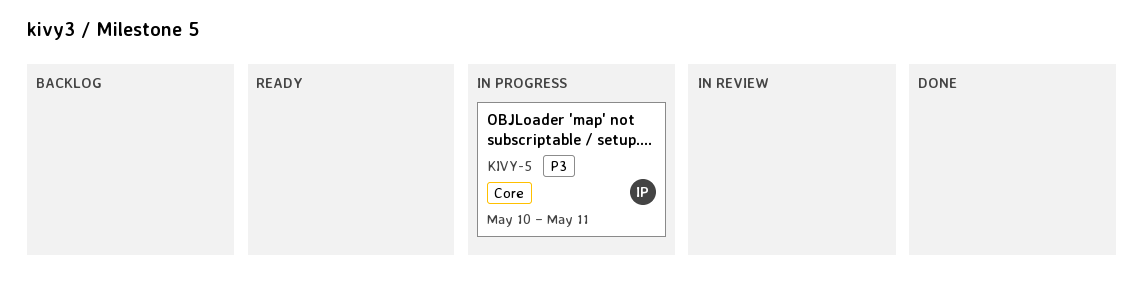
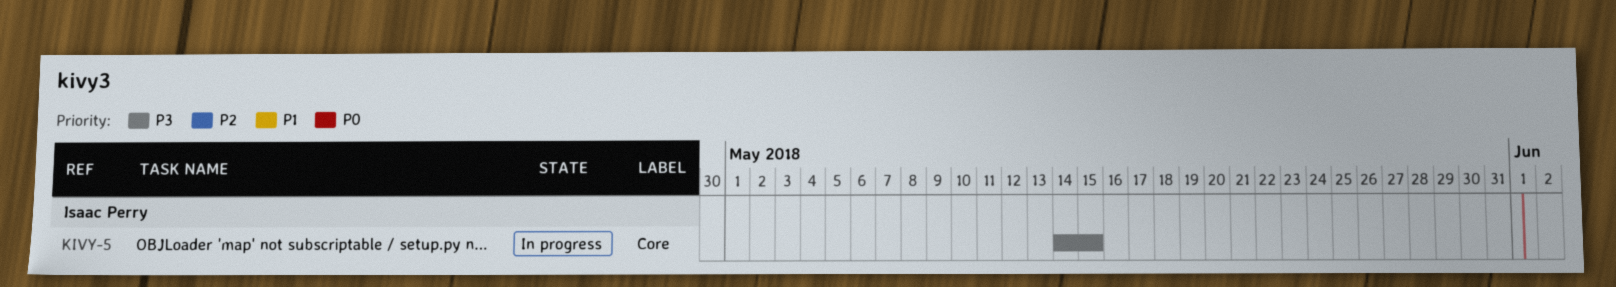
KIVY-5, start: May 10 -> May 14
KIVY-5, due: May 11 -> May 15

